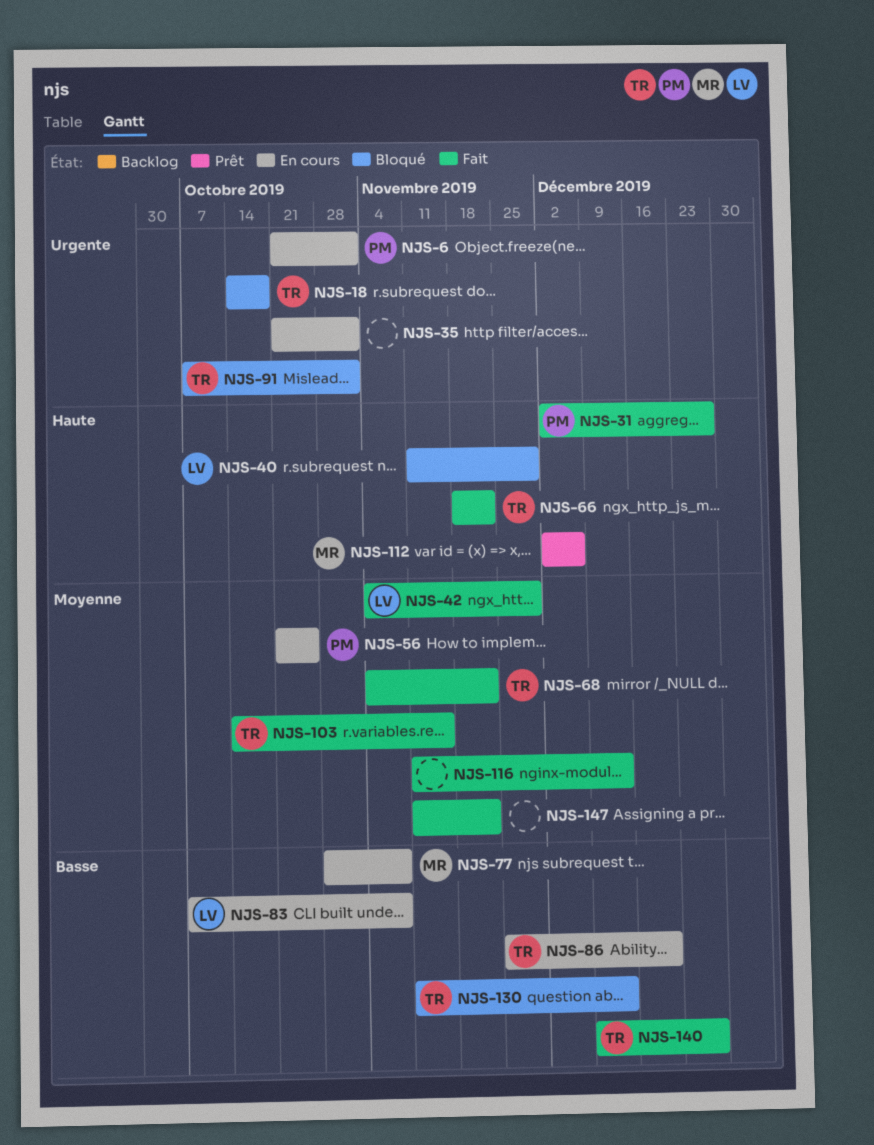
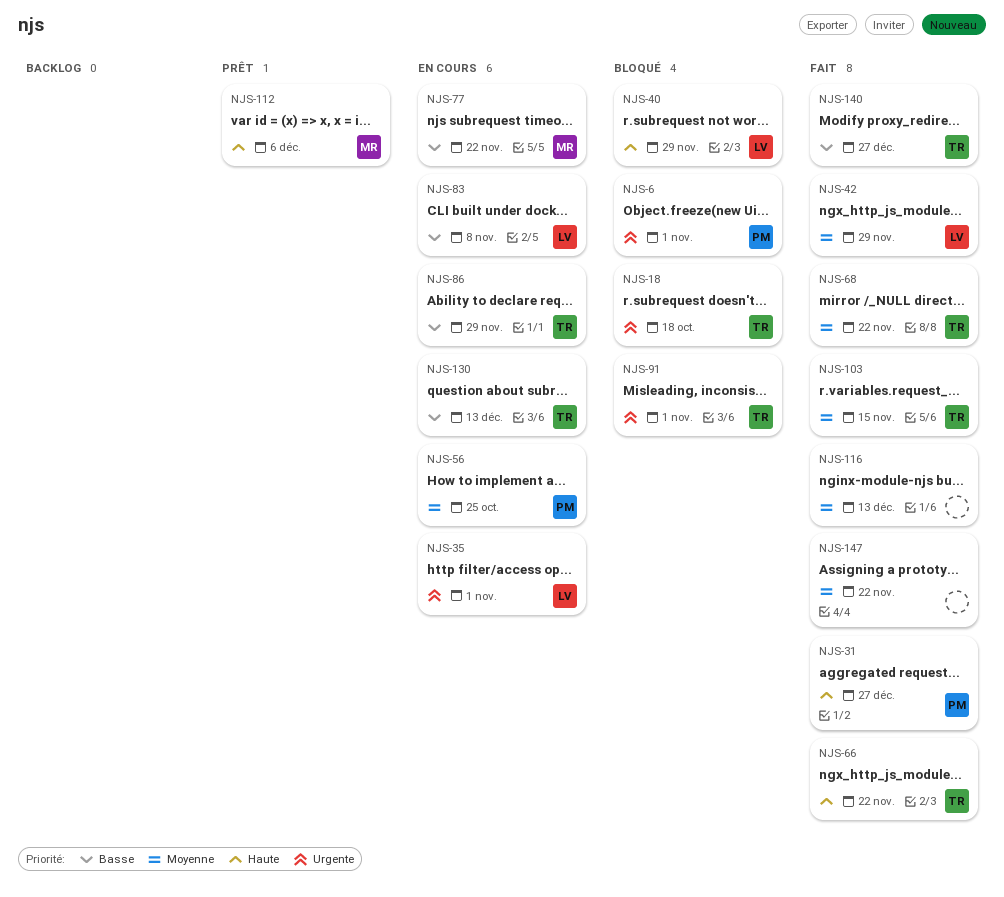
NJS-6, status: En cours -> Bloqué
NJS-35, owner: none -> LV
NJS-77, due: Nov 8 -> Nov 22
NJS-86, due: Dec 20 -> Nov 29
NJS-130, status: Bloqué -> En cours

